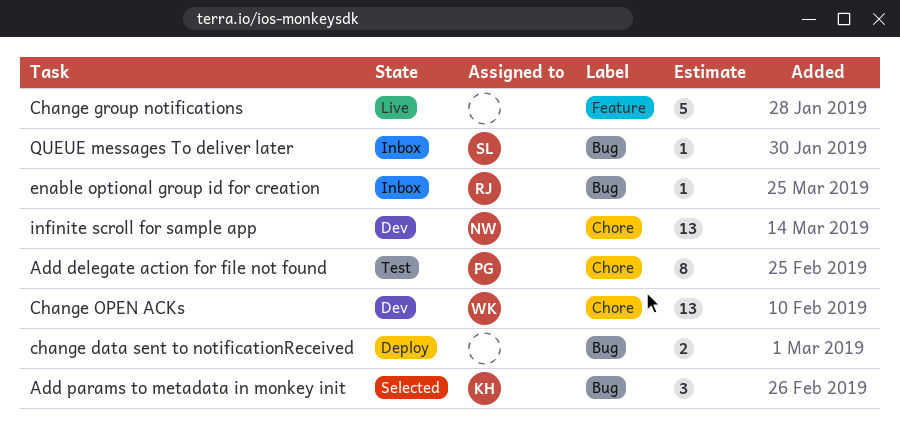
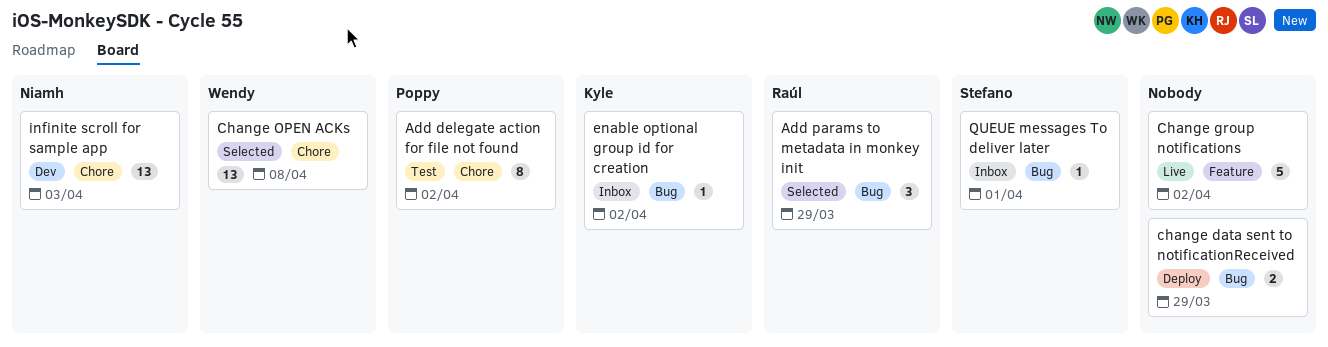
Add params to metadata in monkey init, owner: Kyle -> Raúl
Change OPEN ACKs, status: Dev -> Selected
enable optional group id for creation, owner: Raúl -> Kyle

